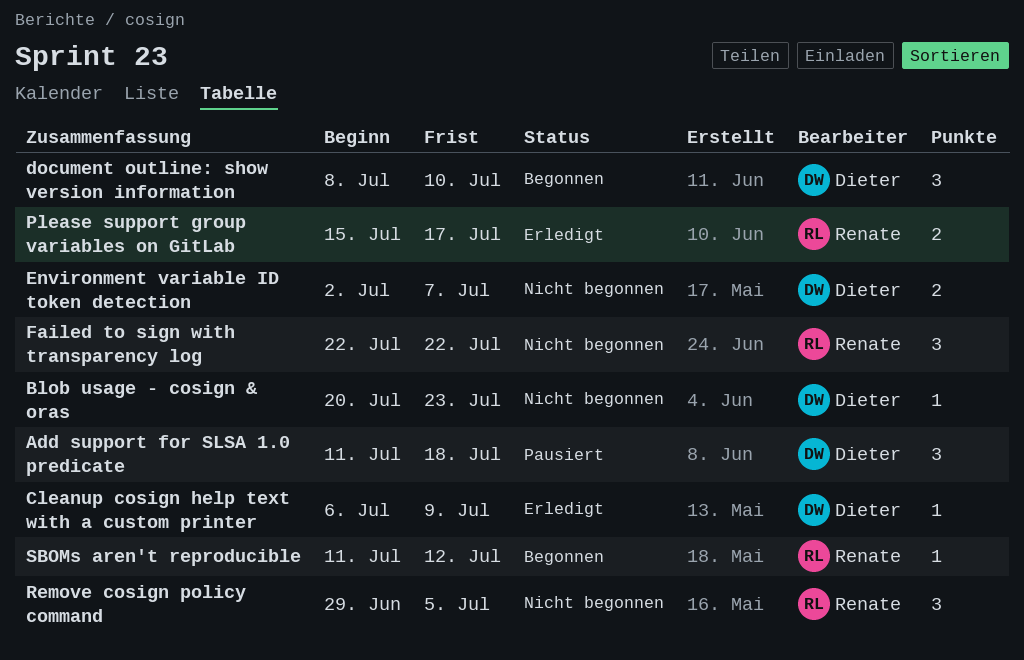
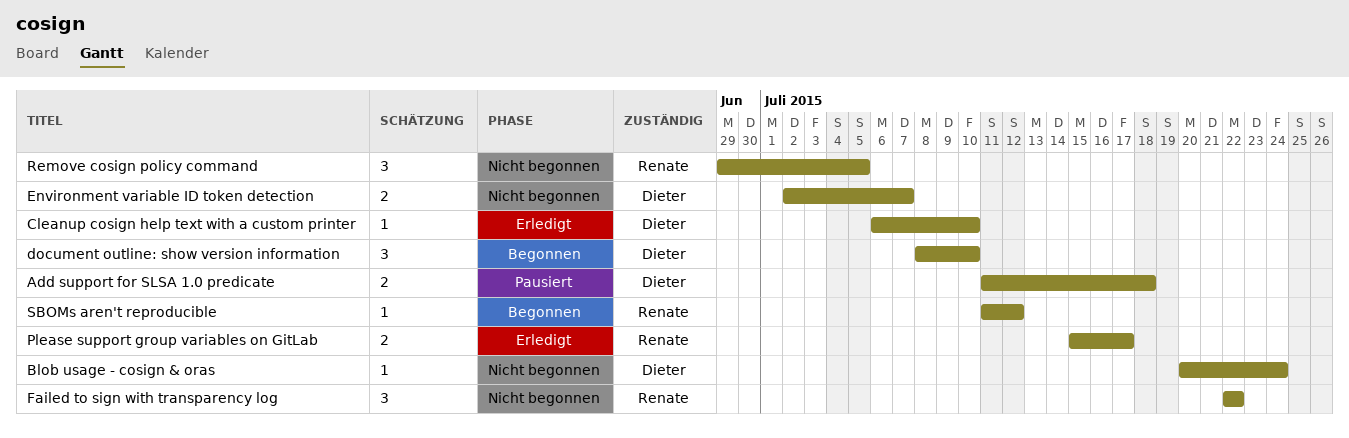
Add support for SLSA 1.0 predicate, estimate: 3 -> 2
Blob usage - cosign & oras, due: Jul 23 -> Jul 24
Cleanup cosign help text with a custom printer, due: Jul 9 -> Jul 10

